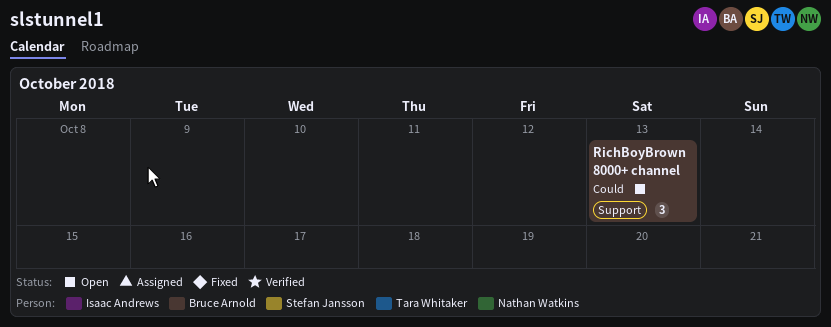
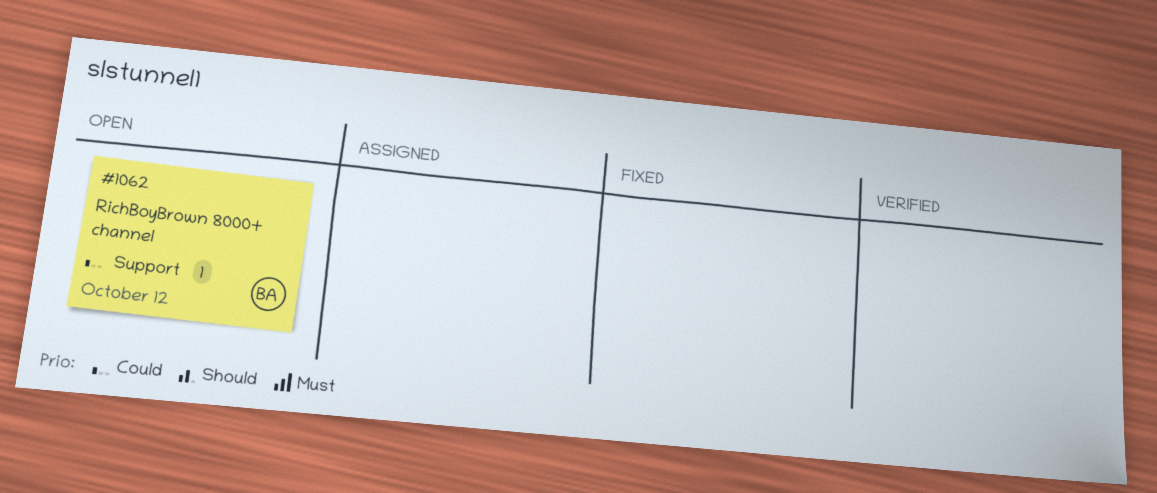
RichBoyBrown 8000+ channel, estimate: 3 -> 1
RichBoyBrown 8000+ channel, due: Oct 13 -> Oct 12

